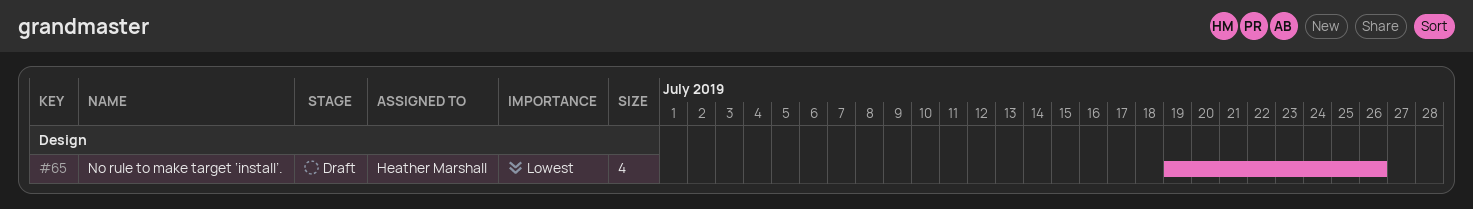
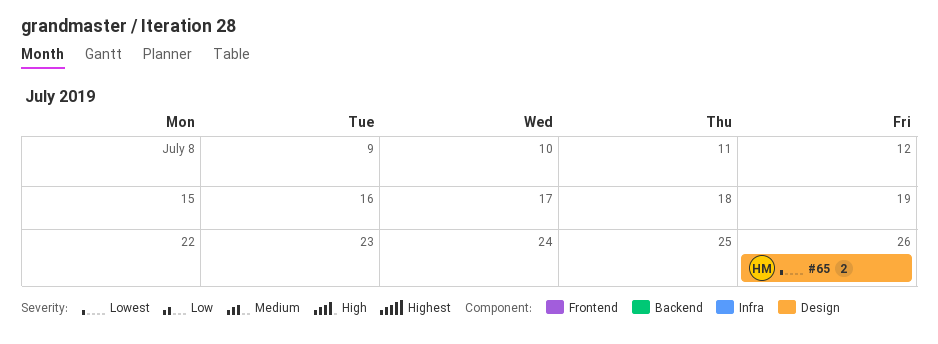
#65, estimate: 4 -> 2
#65, start: Jul 19 -> Jul 26

